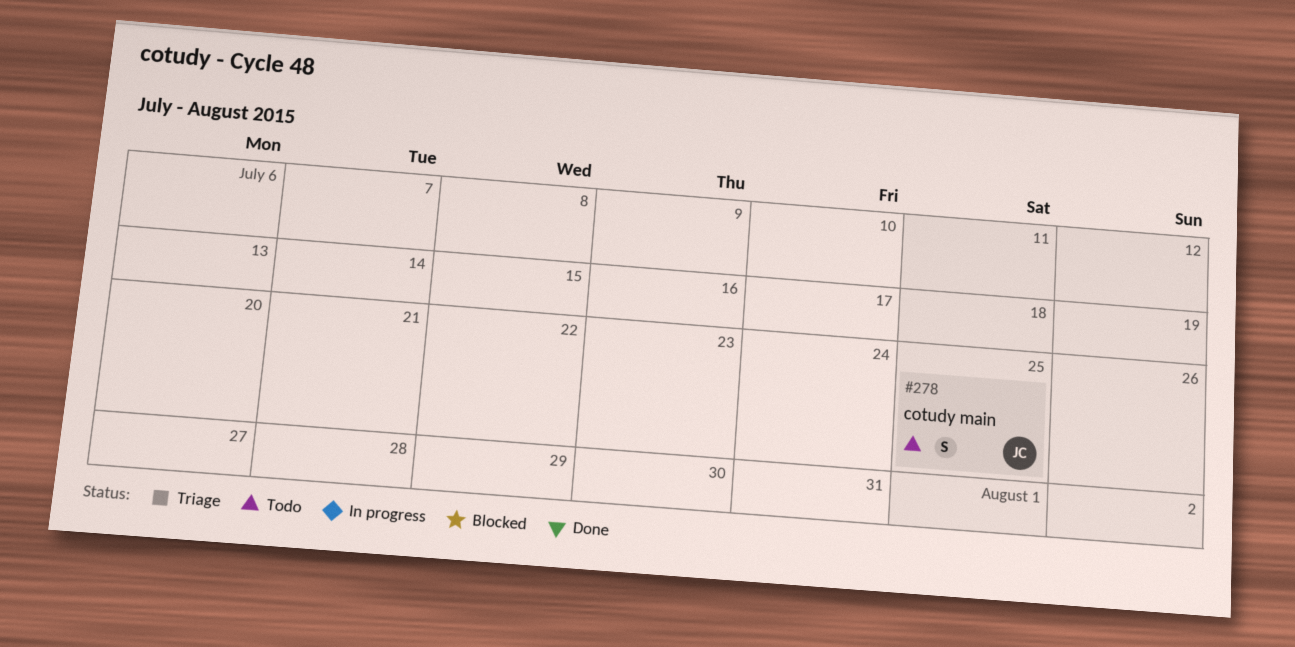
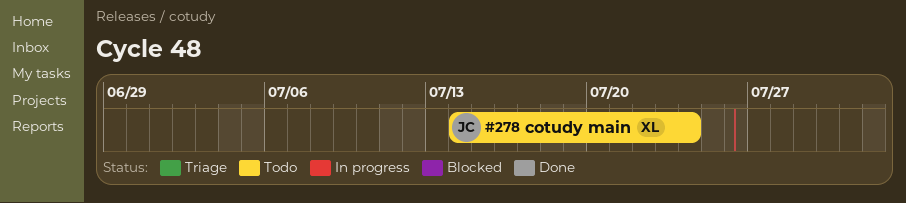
#278, estimate: S -> XL
#278, due: Jul 25 -> Jul 24

